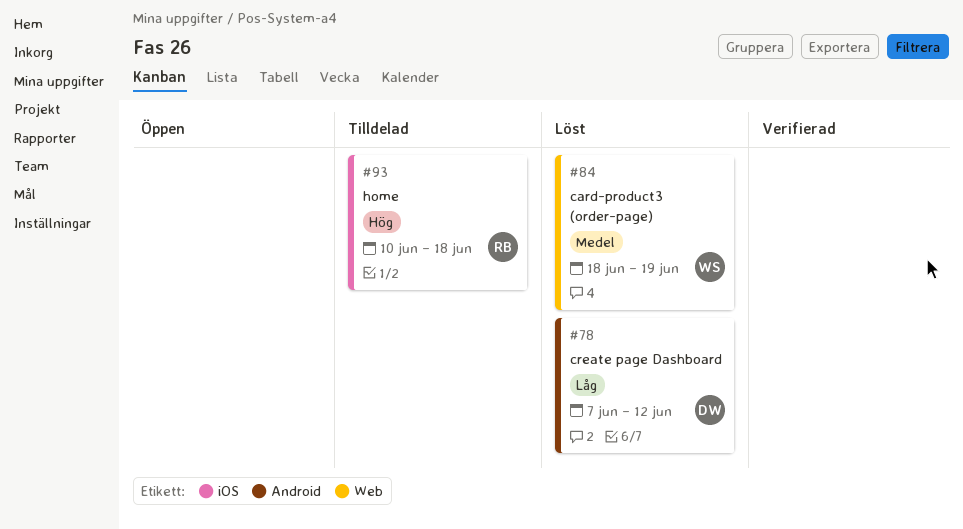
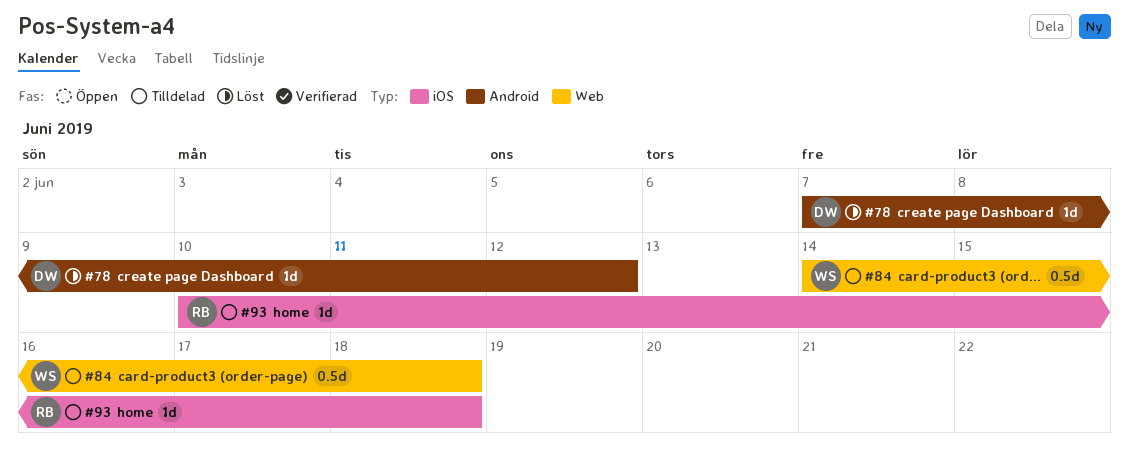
#84, status: Löst -> Tilldelad
#84, start: Jun 18 -> Jun 14
#84, due: Jun 19 -> Jun 18

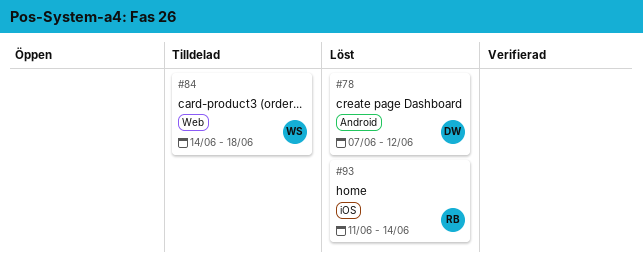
#93, status: Tilldelad -> Löst
#93, start: Jun 10 -> Jun 11
#93, due: Jun 18 -> Jun 14

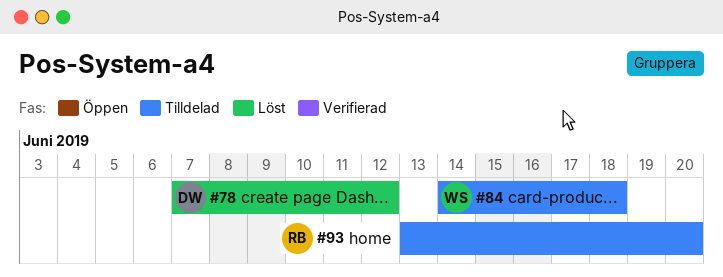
#93, status: Löst -> Tilldelad
#93, start: Jun 11 -> Jun 13
#93, due: Jun 14 -> Jun 20

